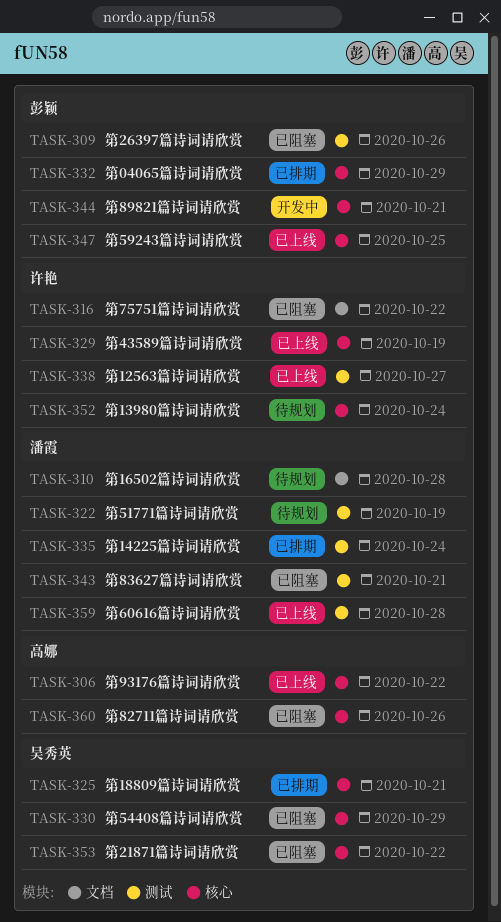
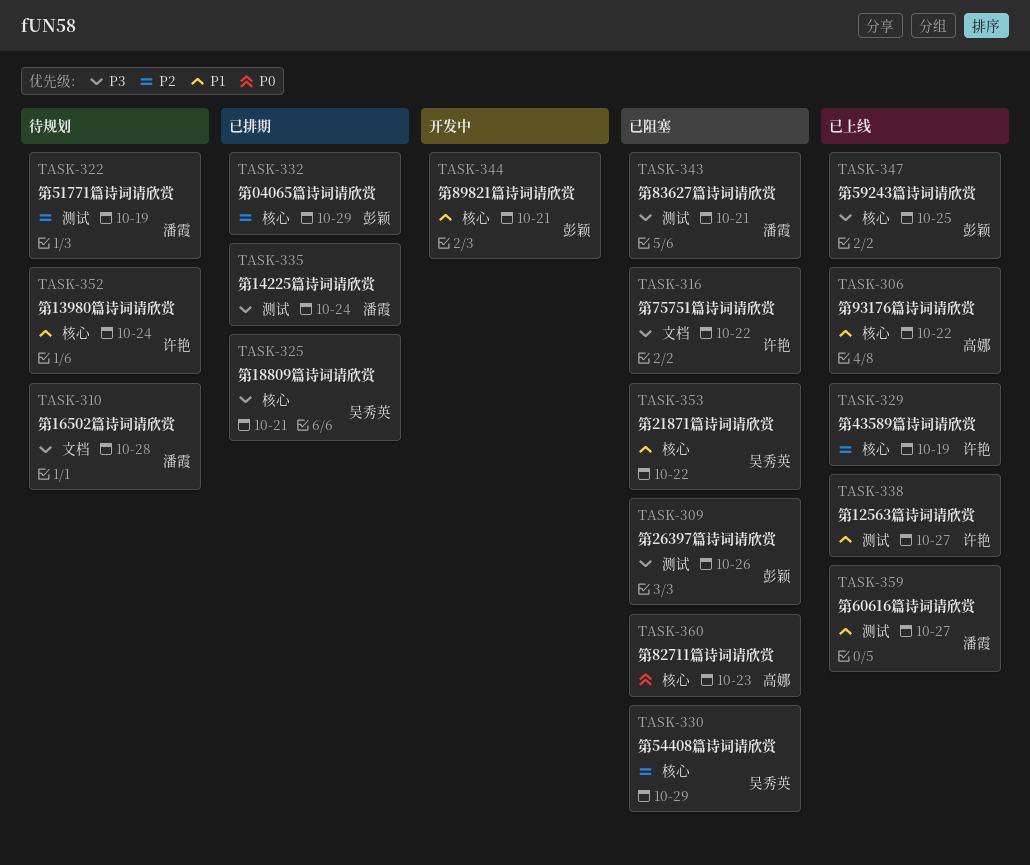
TASK-359, due: Oct 28 -> Oct 27
TASK-360, due: Oct 26 -> Oct 23

